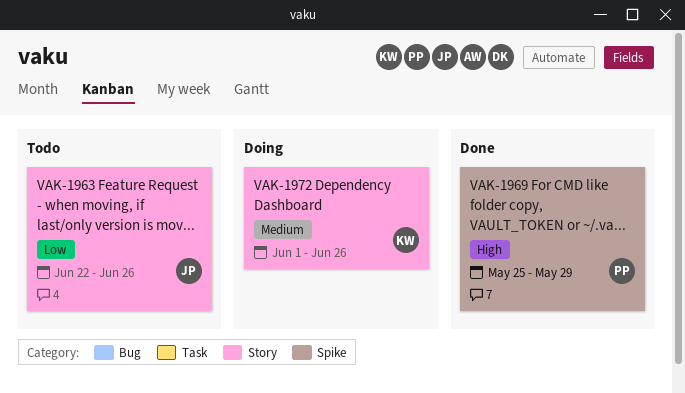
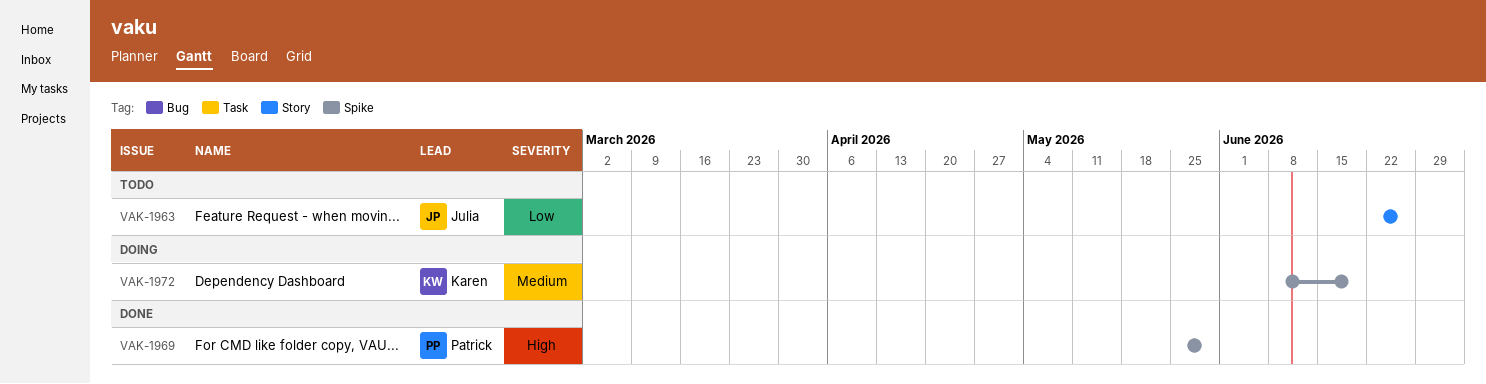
VAK-1972, label: Story -> Spike
VAK-1972, start: Jun 1 -> Jun 8
VAK-1972, due: Jun 26 -> Jun 19

